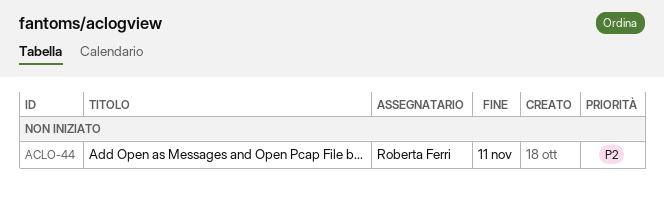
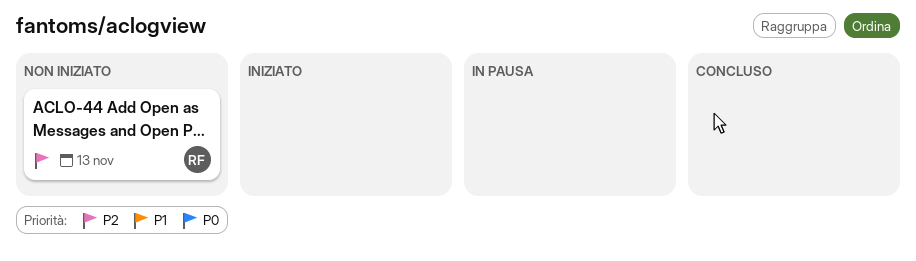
ACLO-44, due: Nov 11 -> Nov 13

